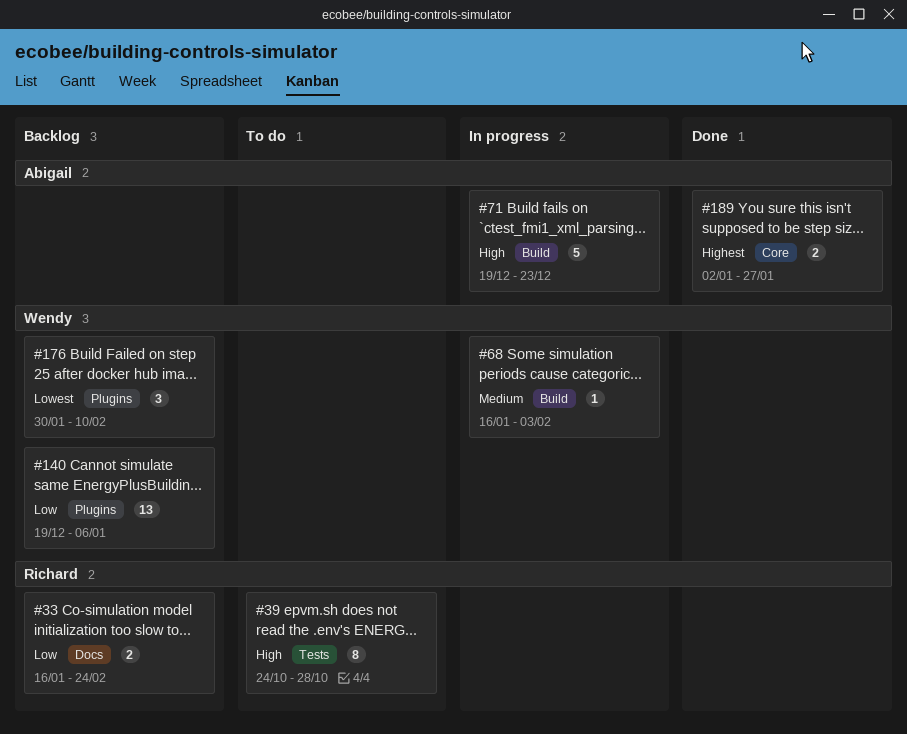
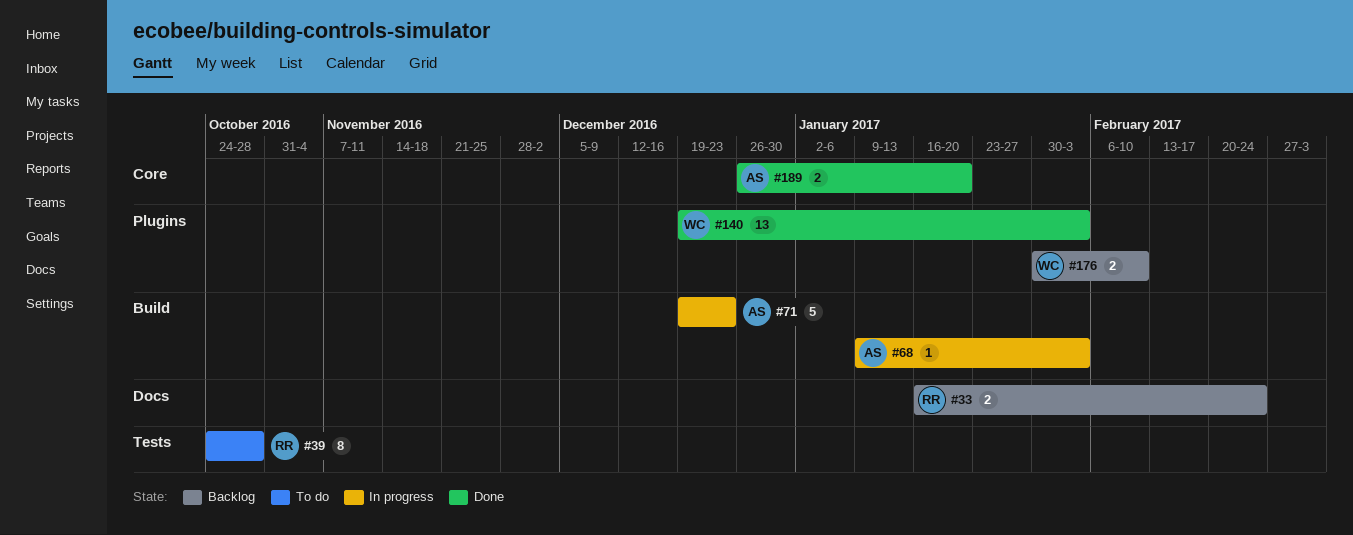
#68, owner: Wendy -> Abigail
#68, start: Jan 16 -> Jan 9
#140, status: Backlog -> Done
#140, due: Jan 6 -> Feb 3
#176, estimate: 3 -> 2
#189, start: Jan 2 -> Dec 26
#189, due: Jan 27 -> Jan 20

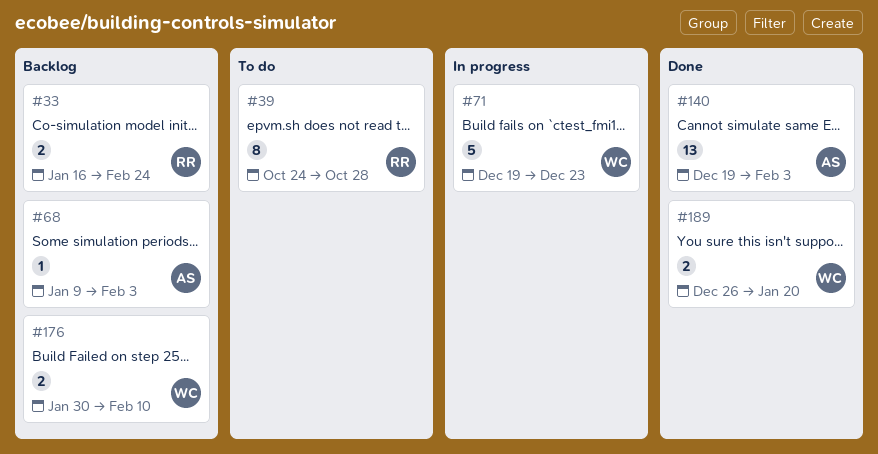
#68, status: In progress -> Backlog
#71, owner: AS -> WC
#140, owner: WC -> AS
#189, owner: AS -> WC

